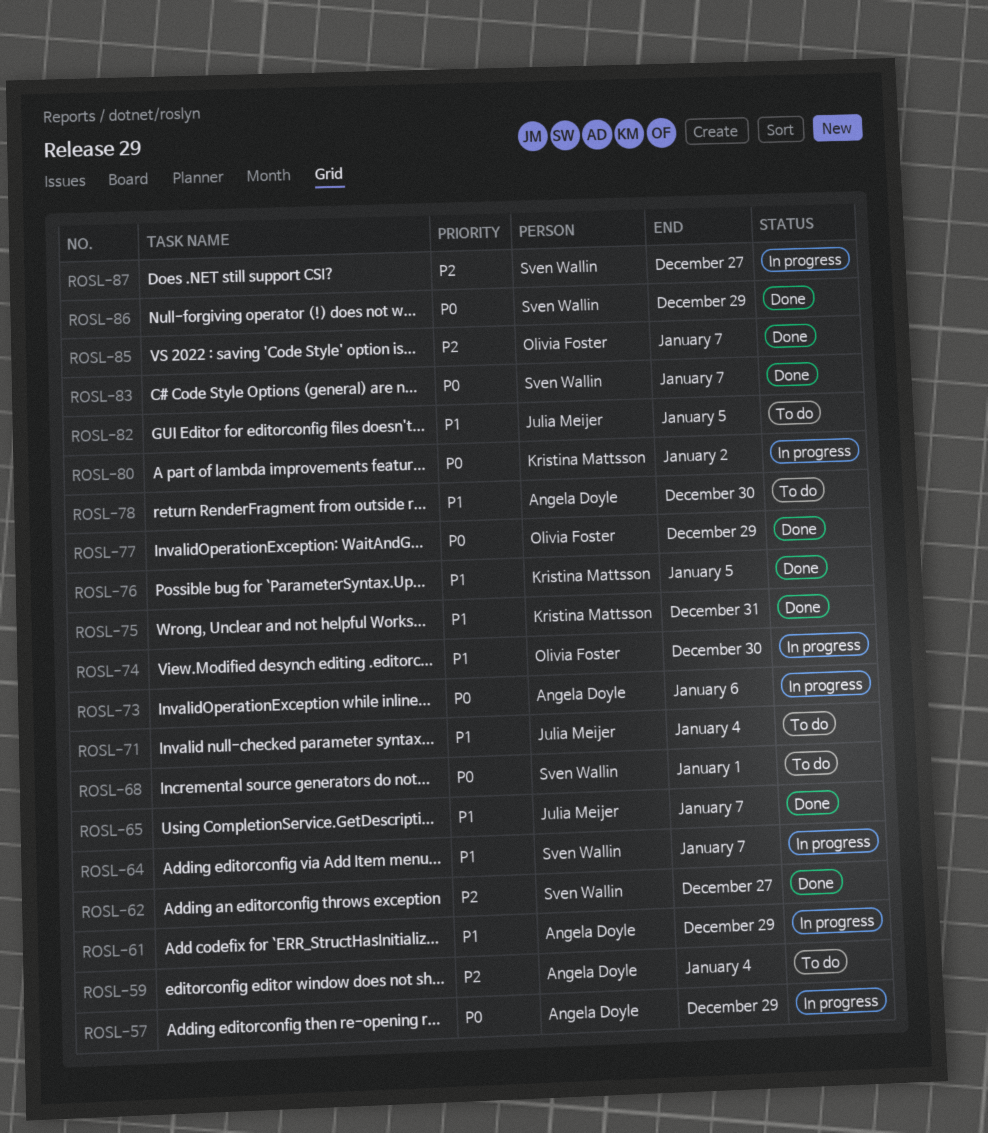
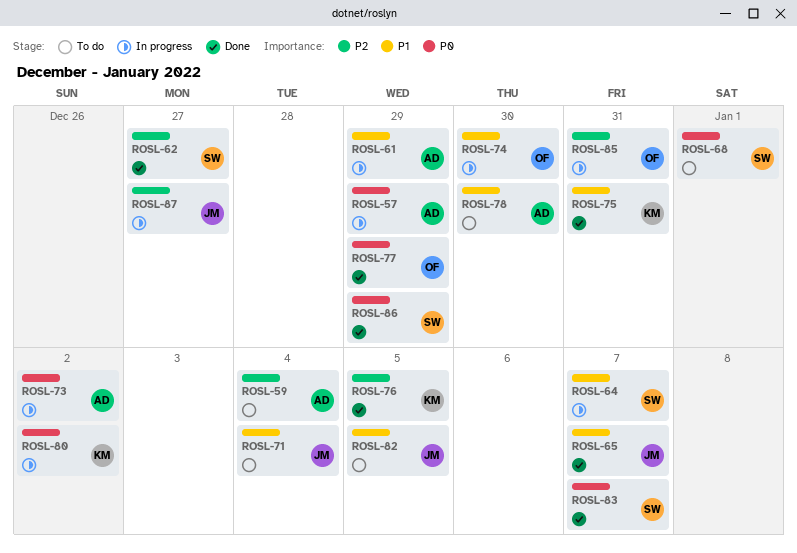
ROSL-73, due: Jan 6 -> Jan 2
ROSL-76, priority: P1 -> P2
ROSL-85, status: Done -> In progress
ROSL-85, due: Jan 7 -> Dec 31
ROSL-87, owner: Sven Wallin -> Julia Meijer

